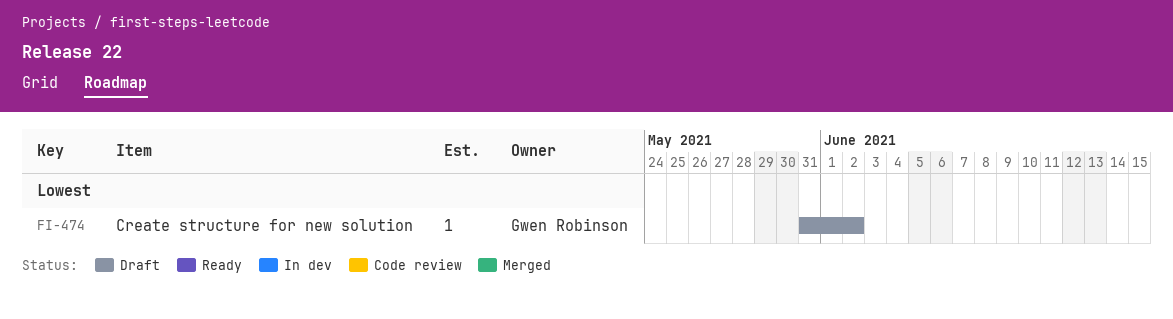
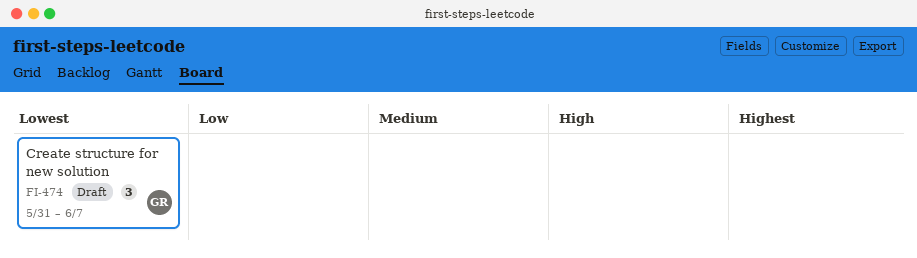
FI-474, estimate: 1 -> 3
FI-474, due: Jun 2 -> Jun 7

